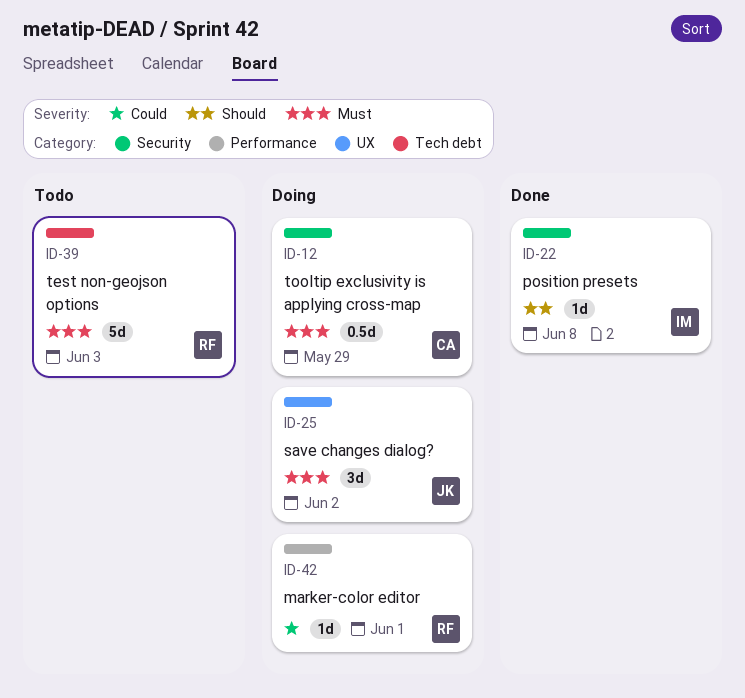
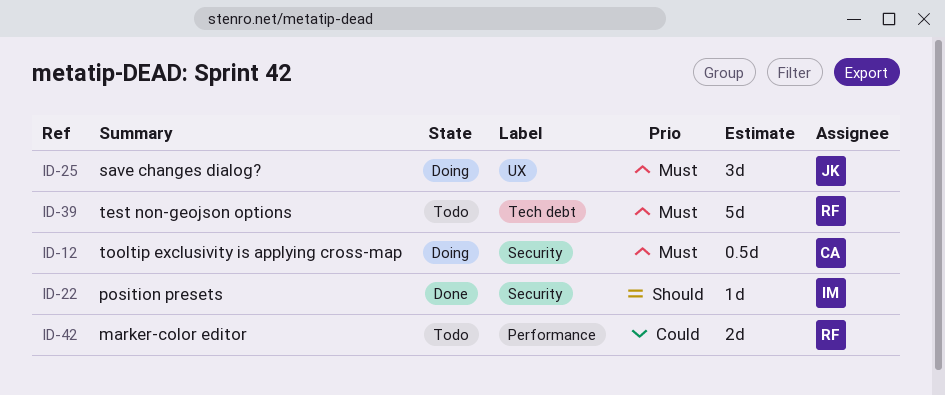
ID-42, status: Doing -> Todo
ID-42, estimate: 1d -> 2d

